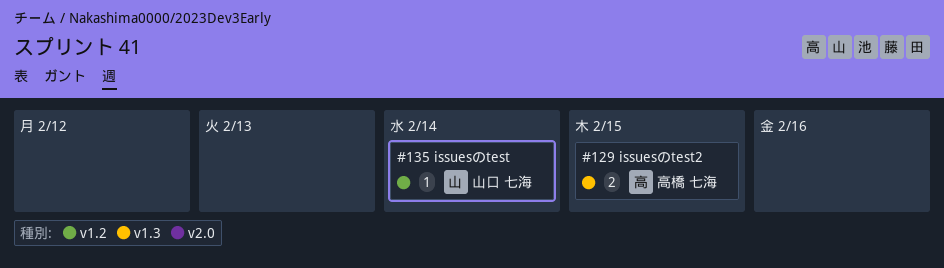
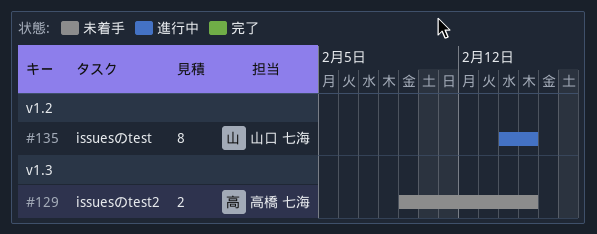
#135, estimate: 1 -> 8
#135, due: Feb 14 -> Feb 15

